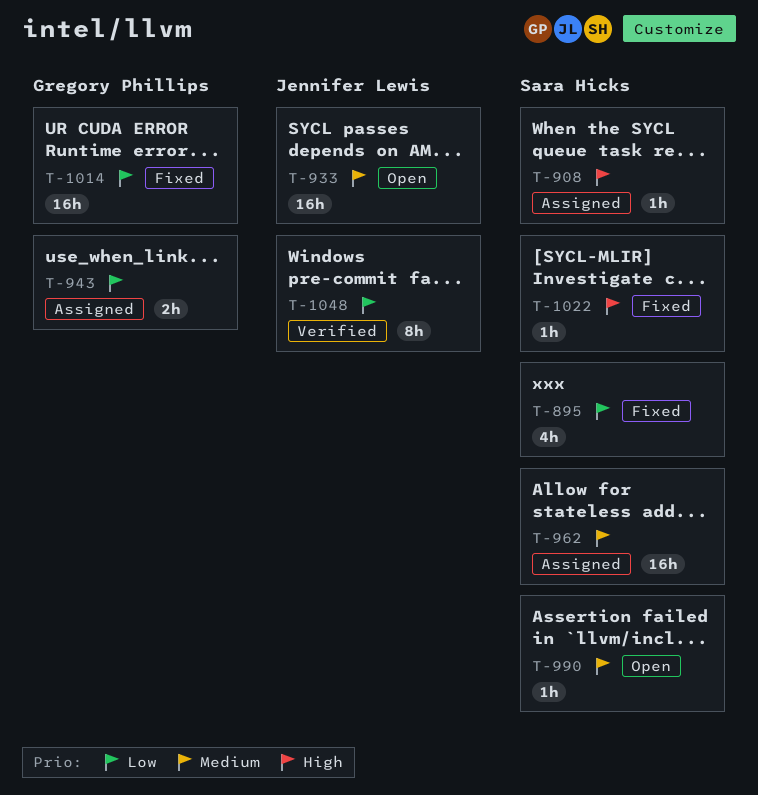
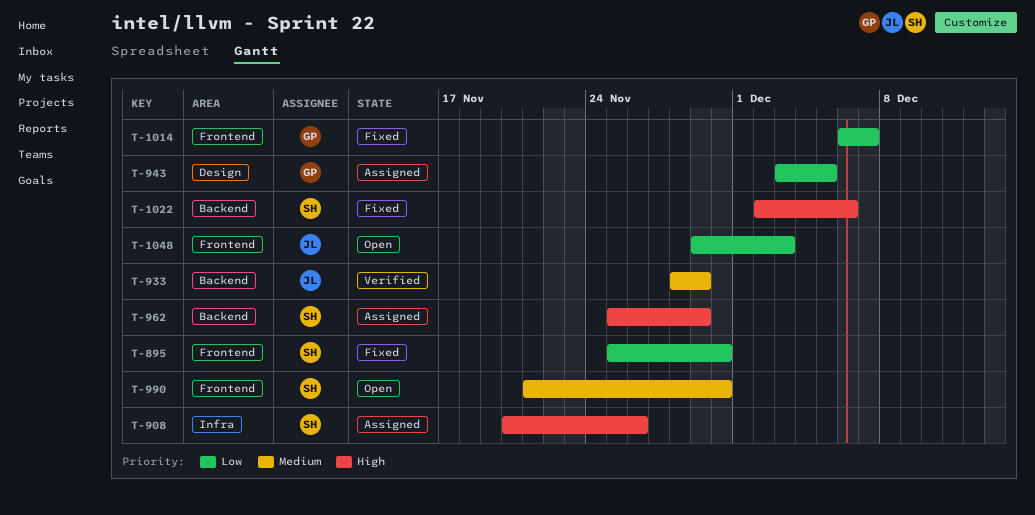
T-933, status: Open -> Verified
T-962, priority: Medium -> High
T-1048, status: Verified -> Open

